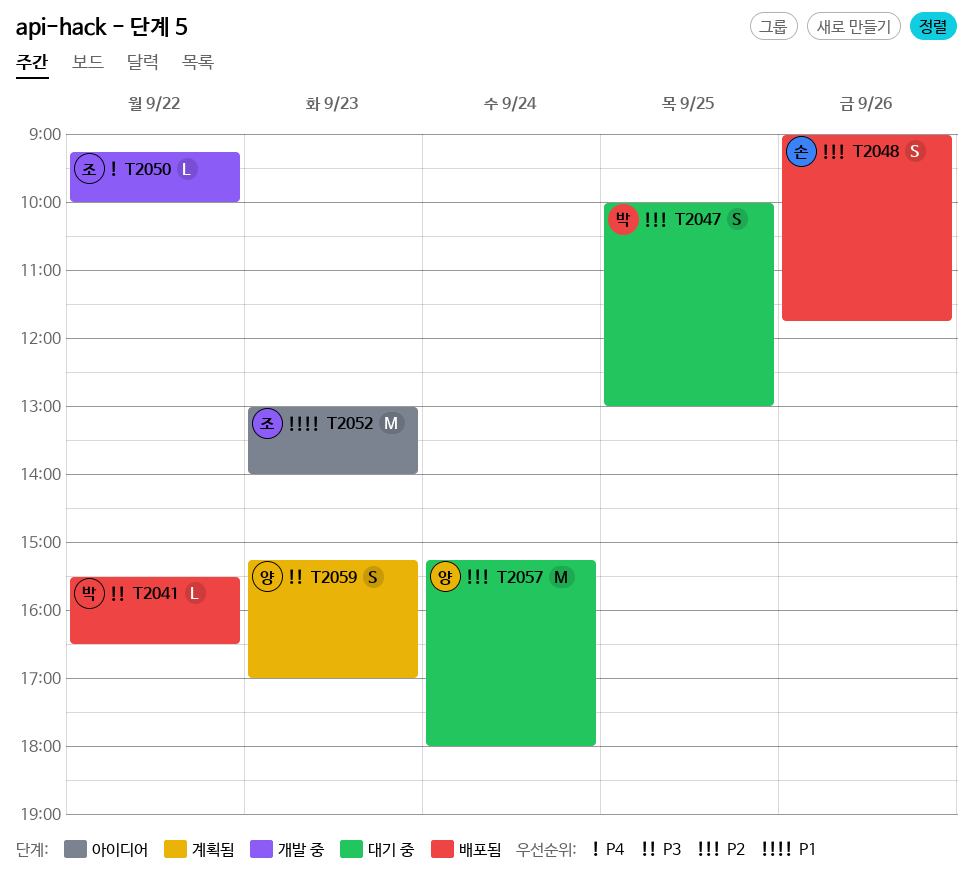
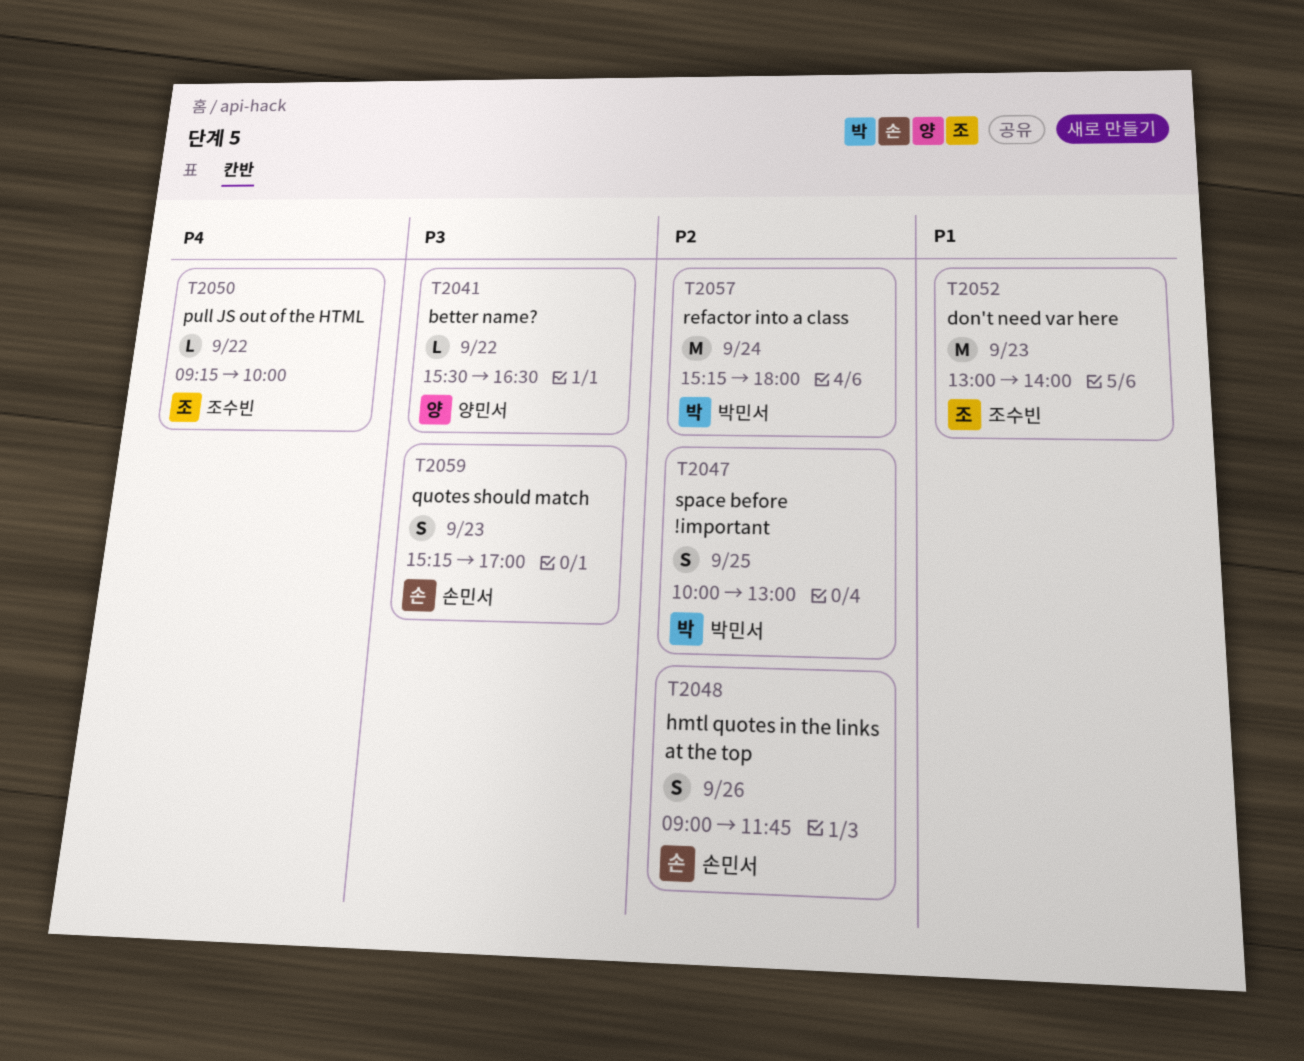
T2041, owner: 박민서 -> 양민서
T2057, owner: 양민서 -> 박민서
T2059, owner: 양민서 -> 손민서

